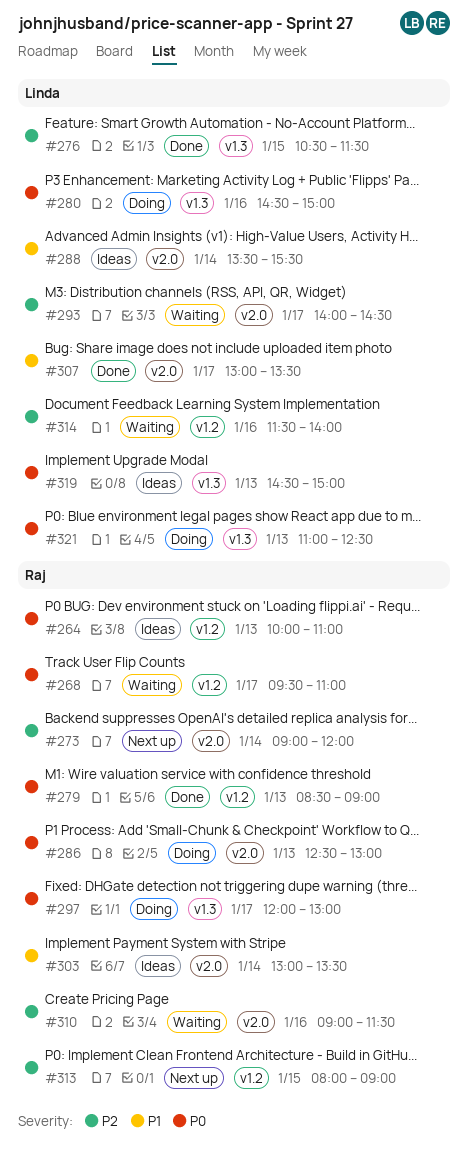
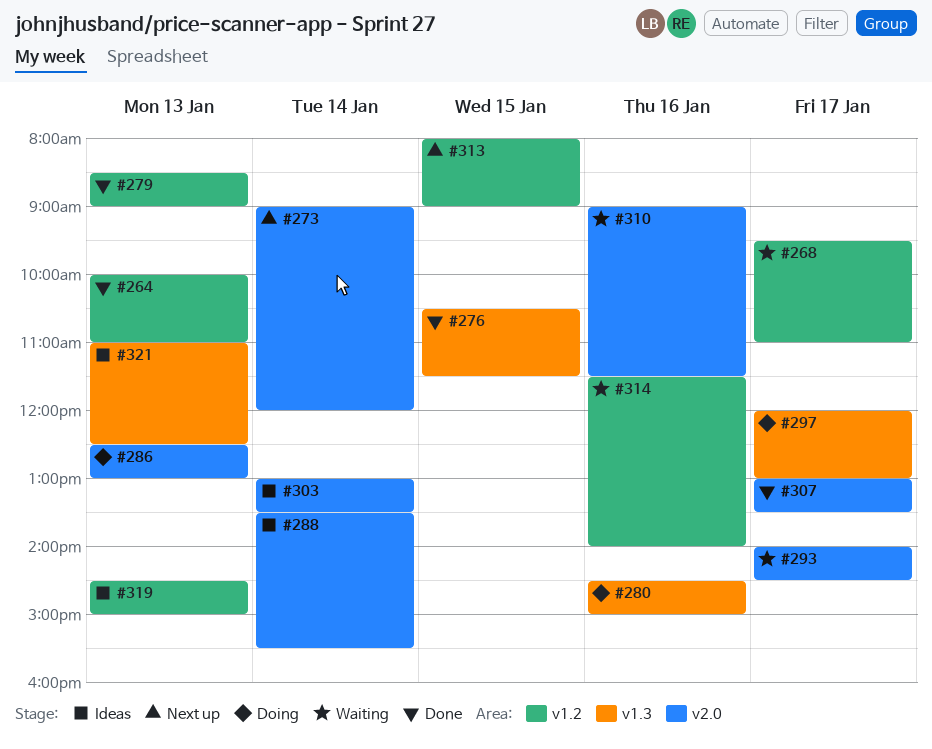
#264, status: Ideas -> Done
#319, label: v1.3 -> v1.2
#321, status: Doing -> Ideas

